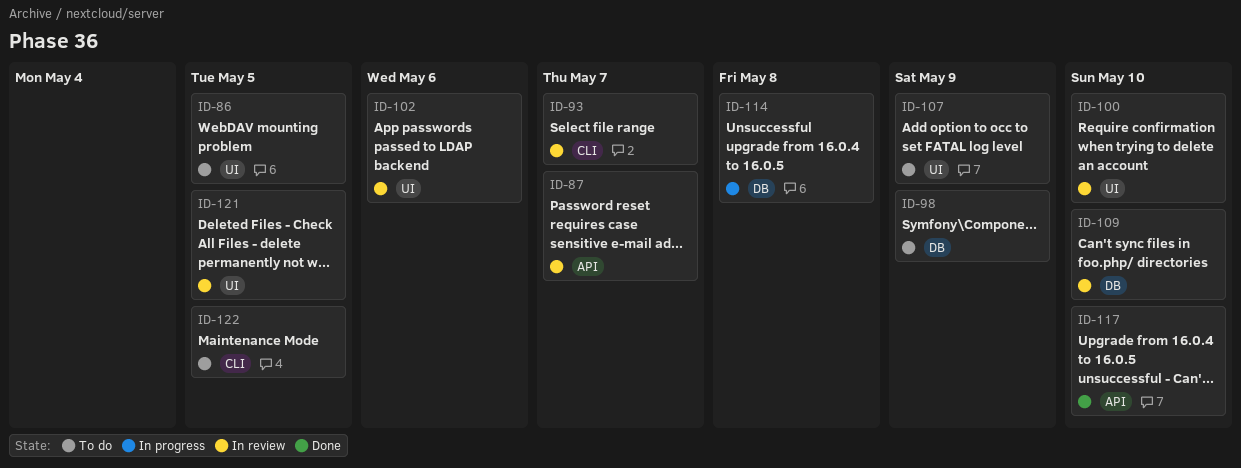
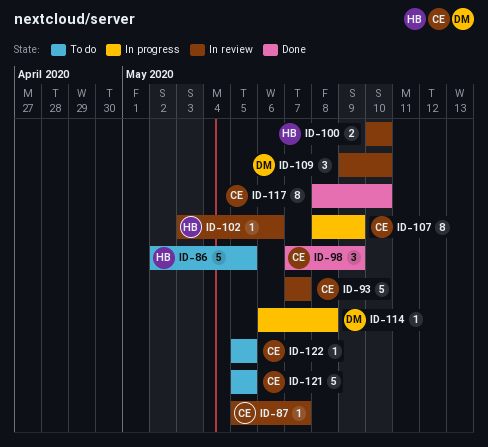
ID-98, status: To do -> Done
ID-107, status: To do -> In progress
ID-121, status: In review -> To do

